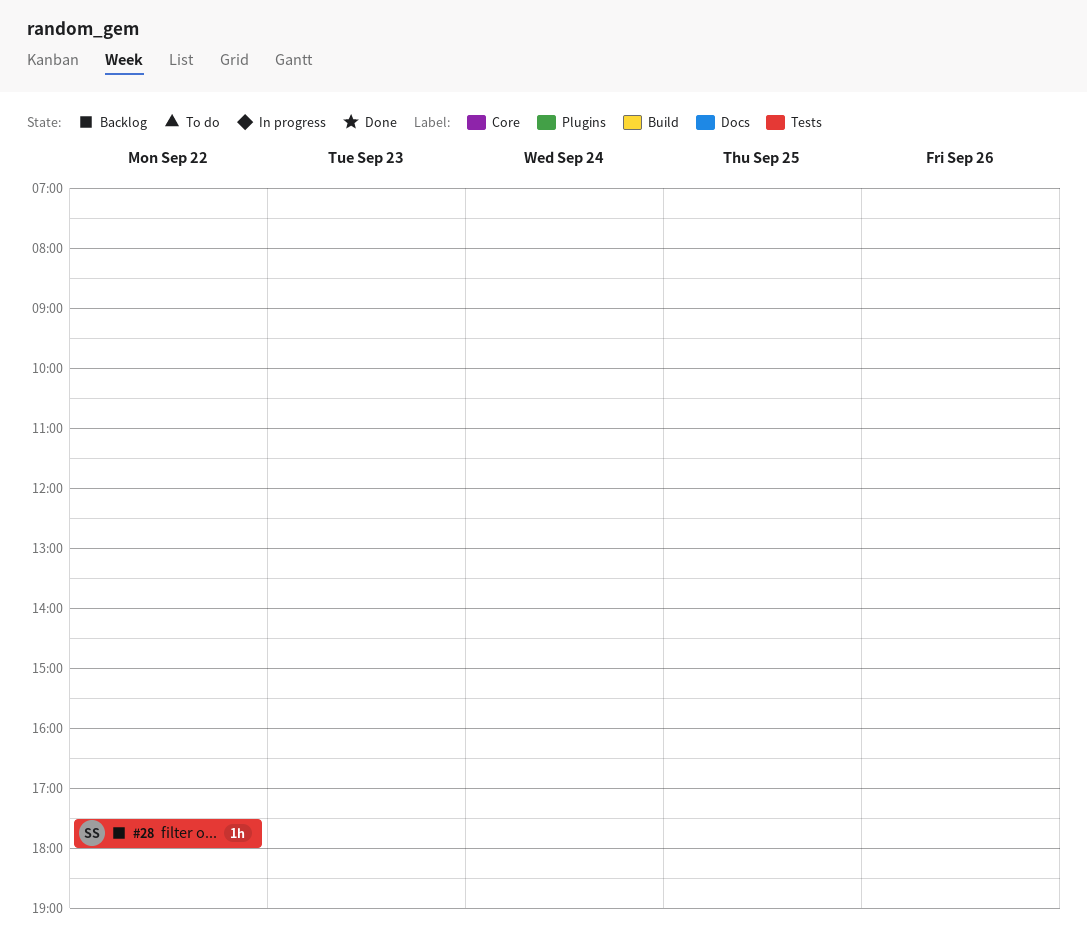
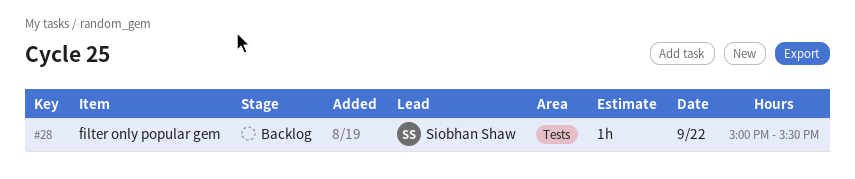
#28, begins: 17:30 -> 15:00
#28, ends: 18:00 -> 15:30

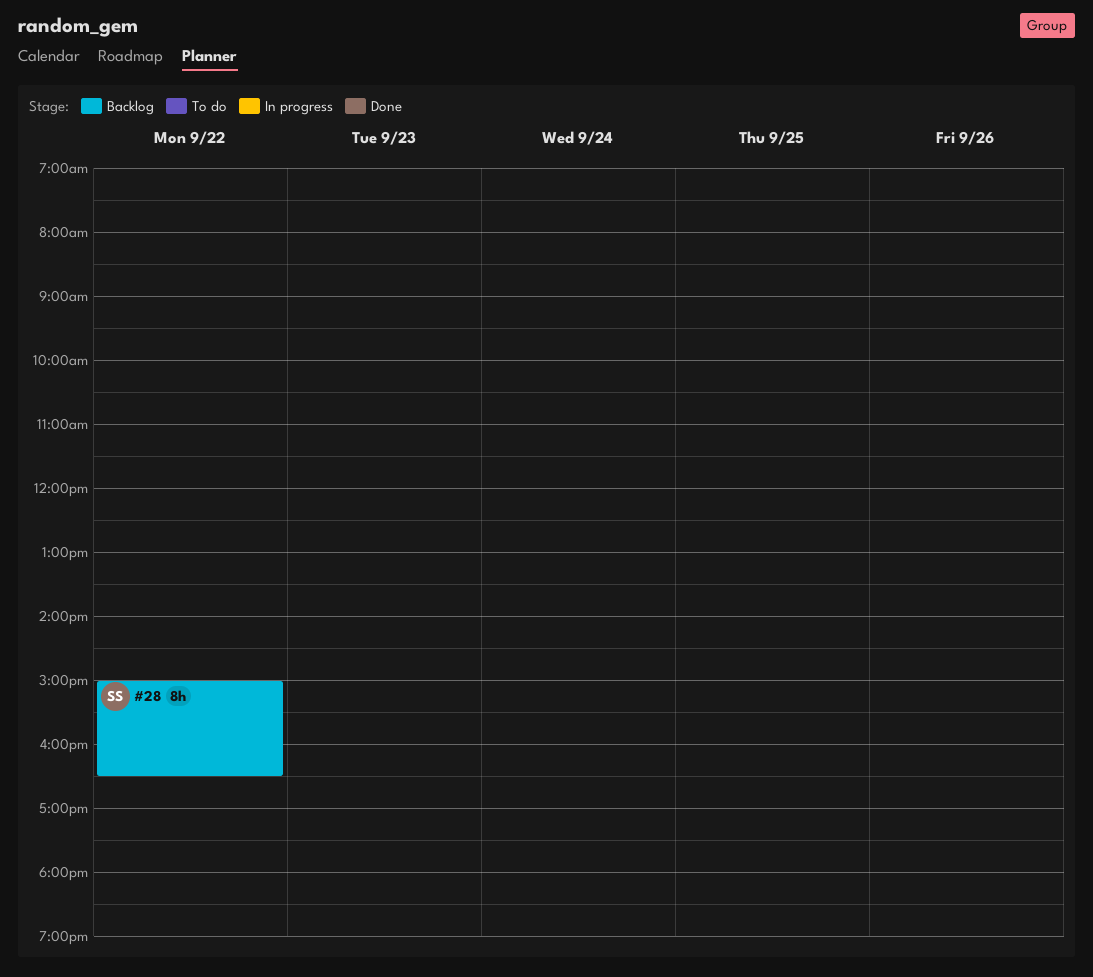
#28, estimate: 1h -> 8h
#28, ends: 15:30 -> 16:30

